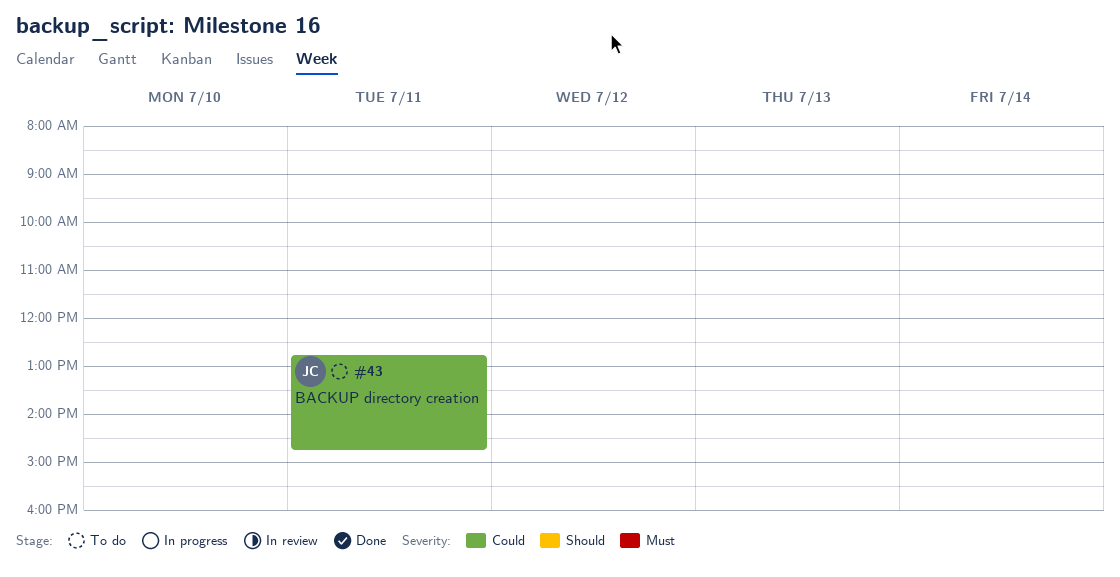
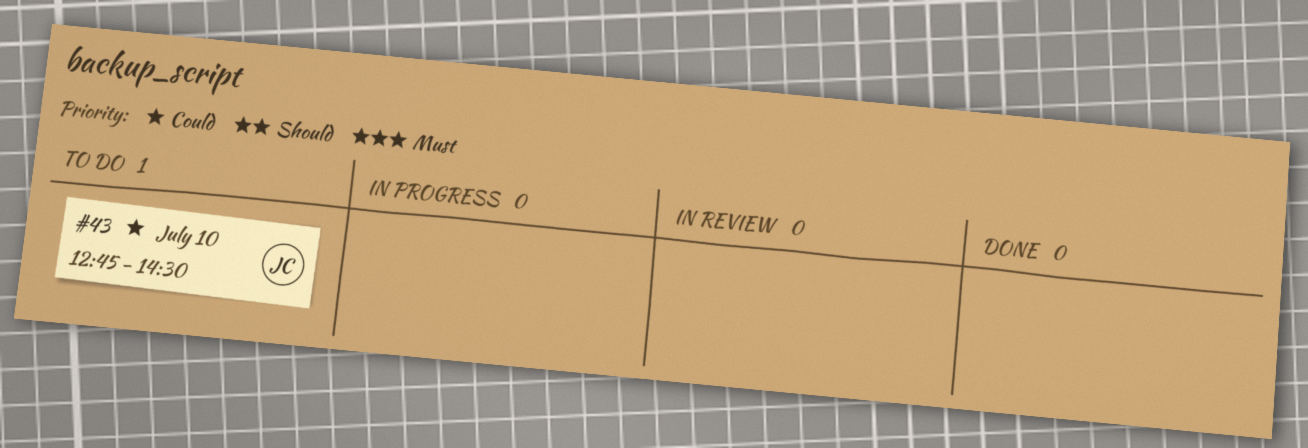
#43, day: Jul 11 -> Jul 10
#43, ends: 14:45 -> 14:30

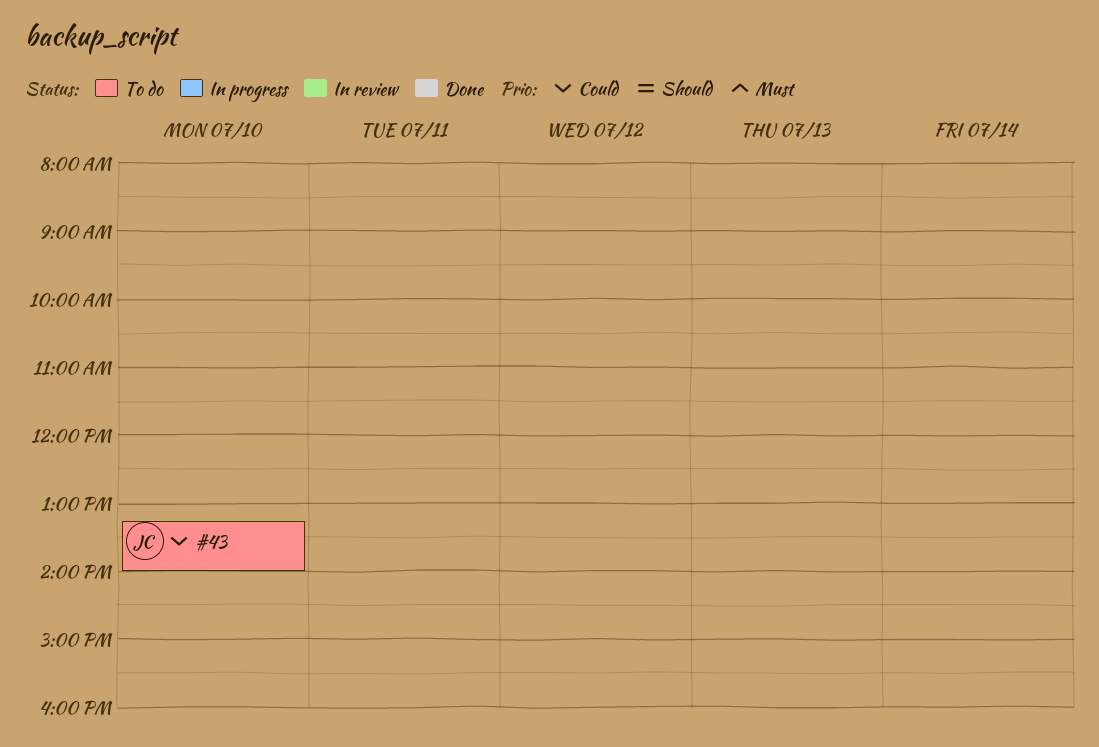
#43, begins: 12:45 -> 13:15
#43, ends: 14:30 -> 14:00

